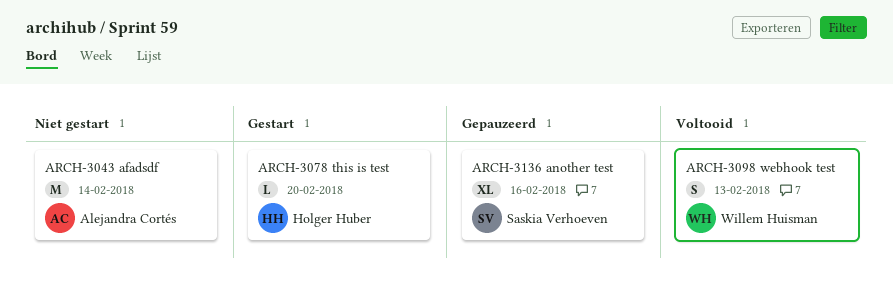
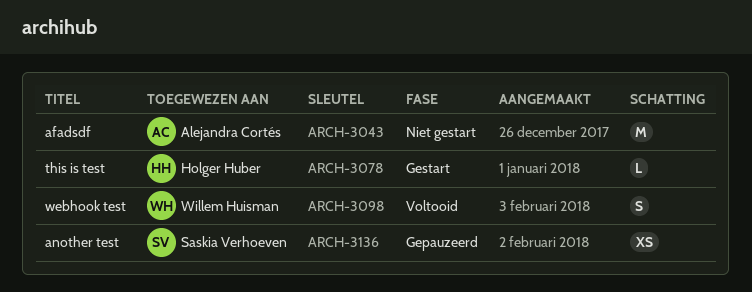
ARCH-3136, estimate: XL -> XS

